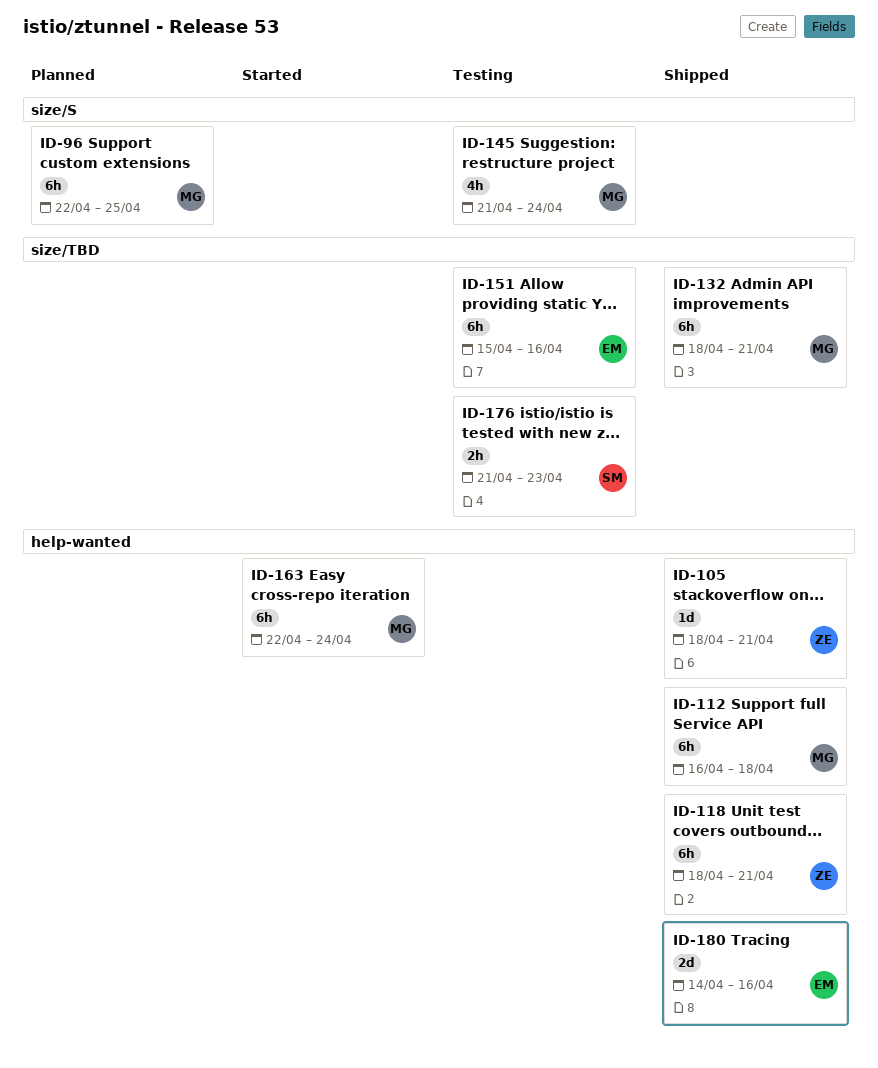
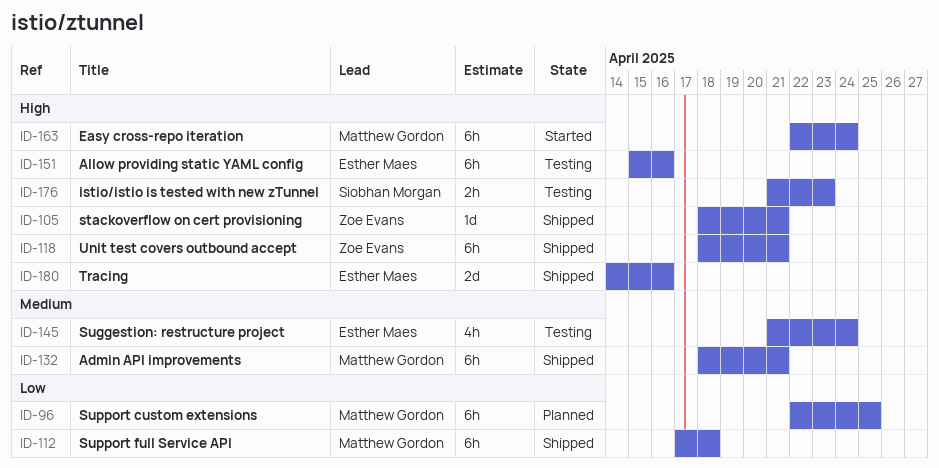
ID-112, start: Apr 16 -> Apr 17
ID-145, owner: Matthew Gordon -> Esther Maes

